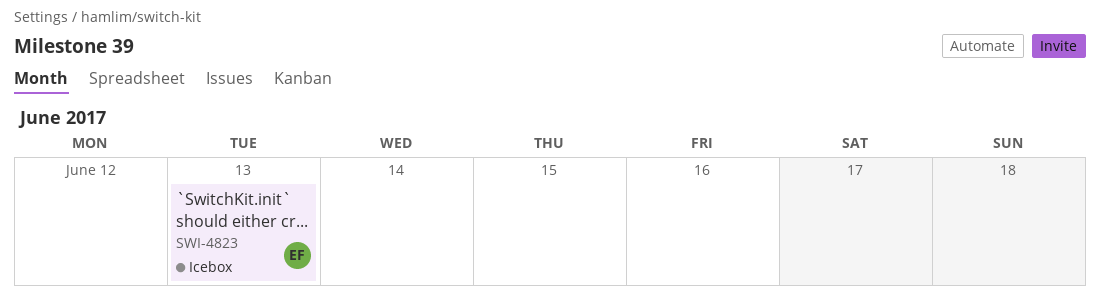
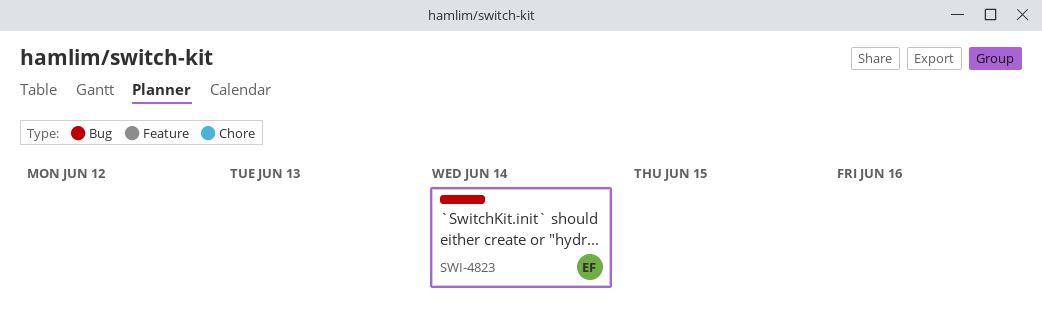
SWI-4823, due: Jun 13 -> Jun 14

